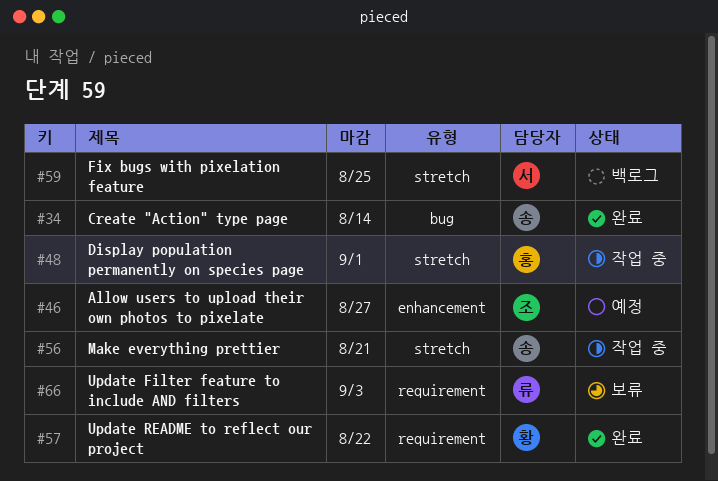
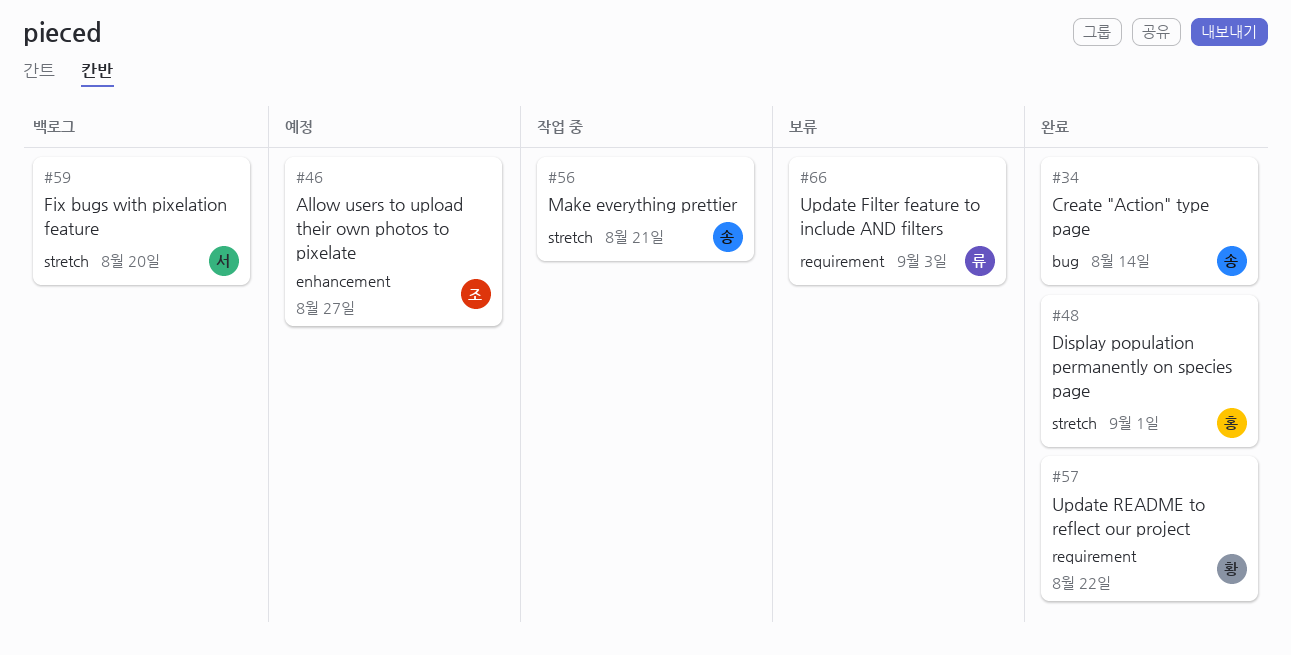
#48, status: 작업 중 -> 완료
#59, due: Aug 25 -> Aug 20

